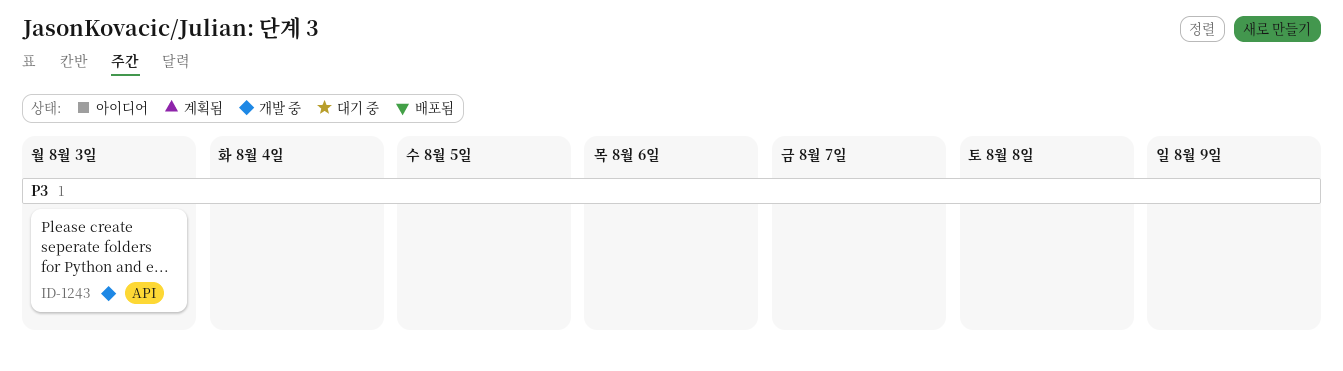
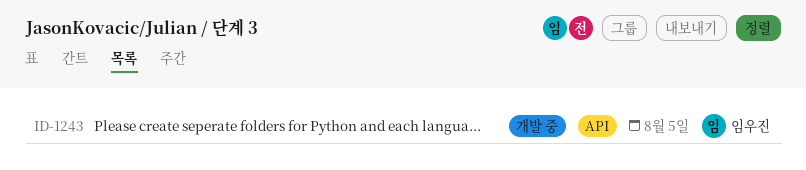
ID-1243, due: Aug 3 -> Aug 5

